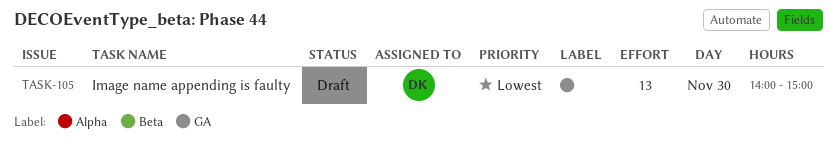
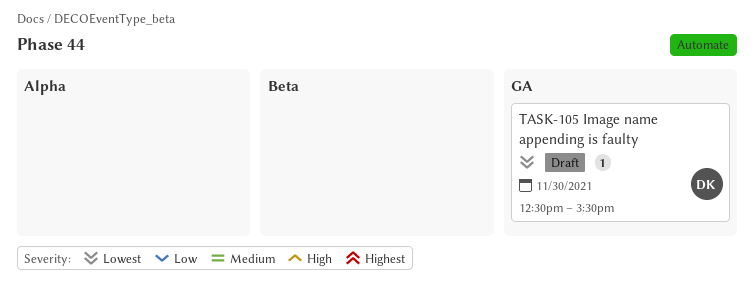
TASK-105, estimate: 13 -> 1
TASK-105, begins: 14:00 -> 12:30
TASK-105, ends: 15:00 -> 15:30

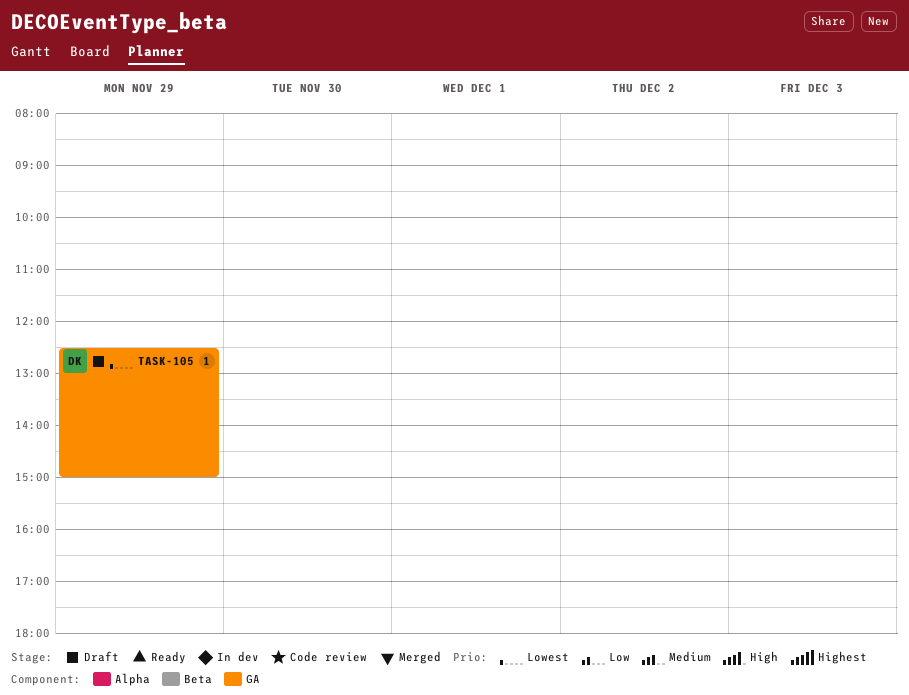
TASK-105, day: Nov 30 -> Nov 29
TASK-105, ends: 15:30 -> 15:00

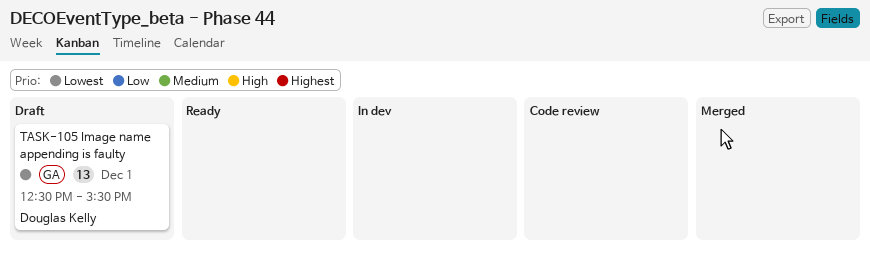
TASK-105, estimate: 1 -> 13
TASK-105, day: Nov 29 -> Dec 1
TASK-105, ends: 15:00 -> 15:30

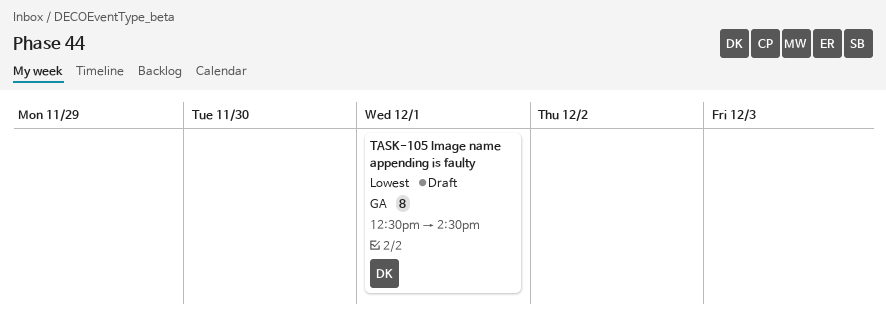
TASK-105, estimate: 13 -> 8
TASK-105, ends: 15:30 -> 14:30

